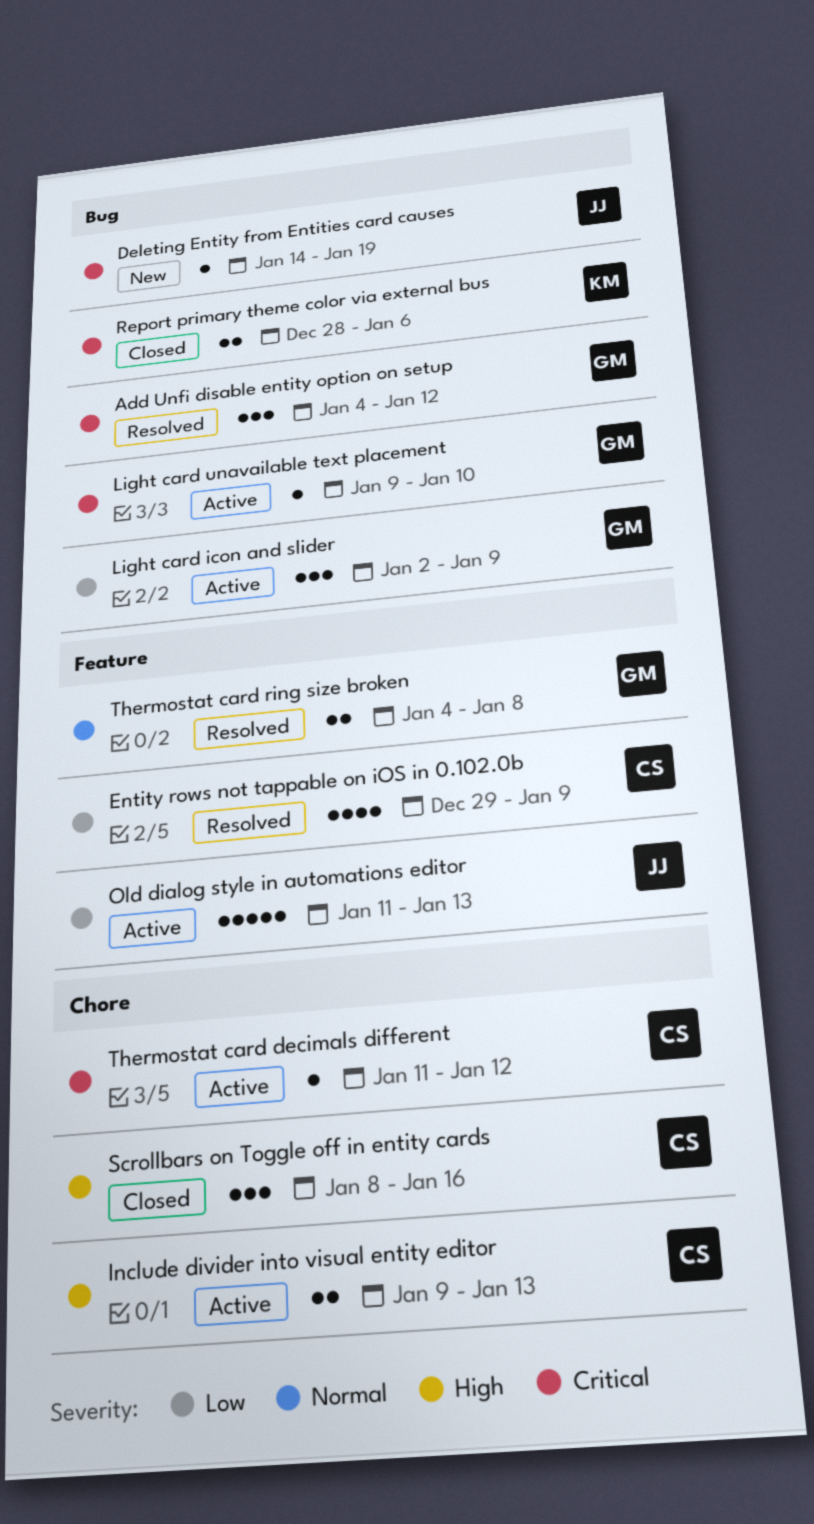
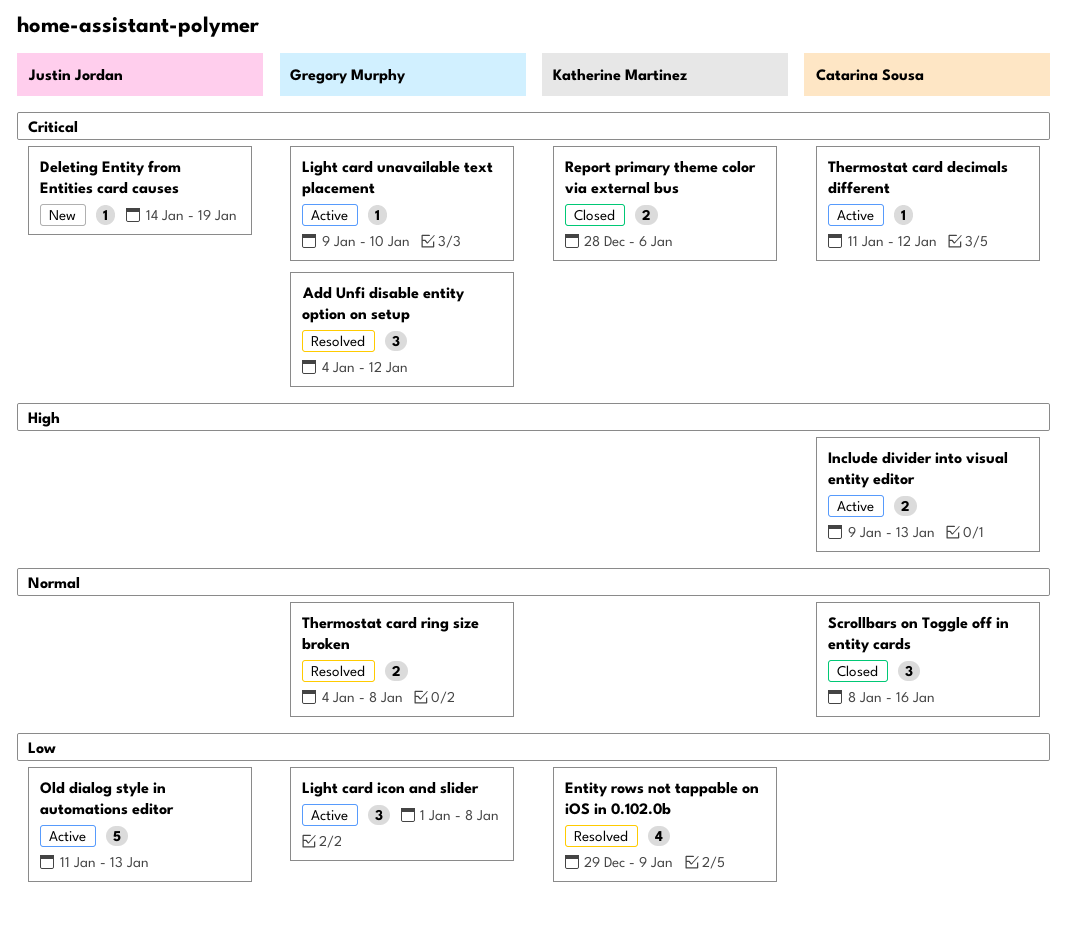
Entity rows not tappable on iOS in 0.102.0b, owner: Catarina Sousa -> Katherine Martinez
Light card icon and slider, start: Jan 2 -> Jan 1
Light card icon and slider, due: Jan 9 -> Jan 8
Scrollbars on Toggle off in entity cards, priority: High -> Normal

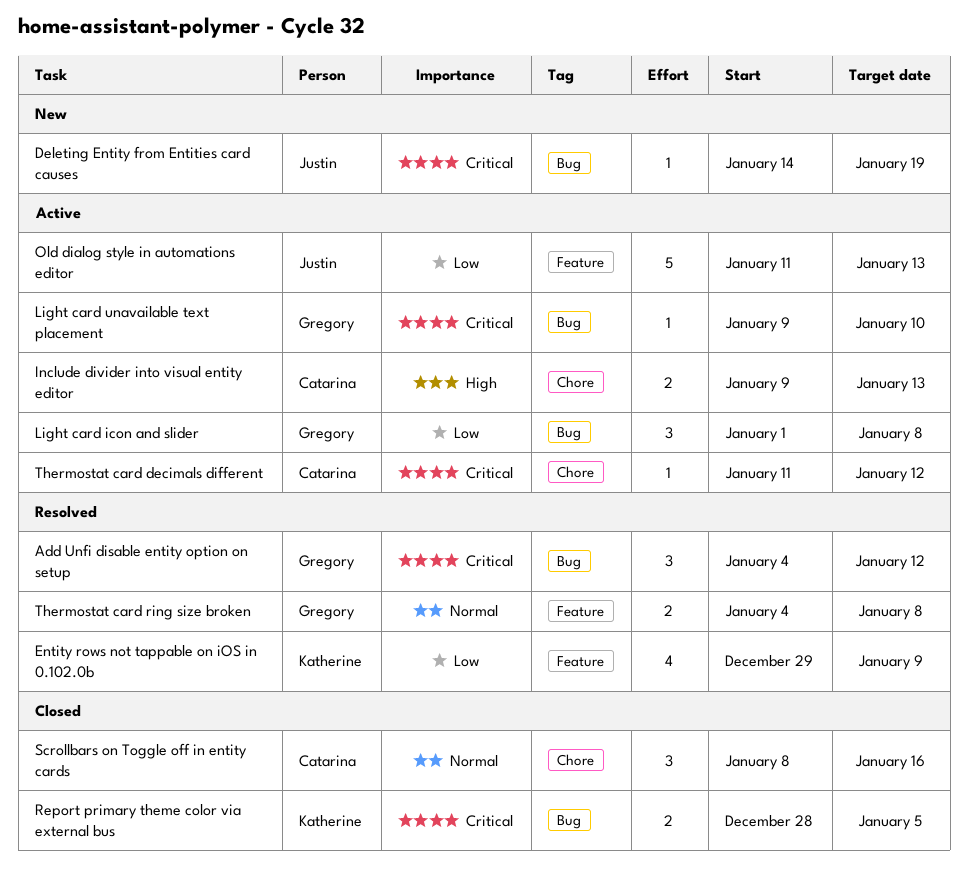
Report primary theme color via external bus, due: Jan 6 -> Jan 5

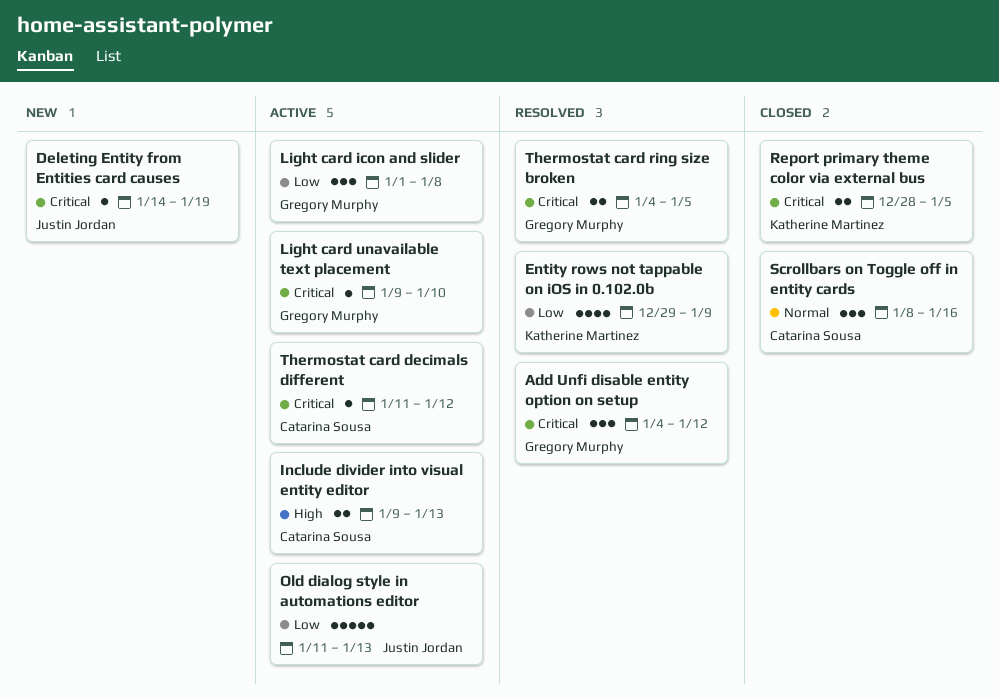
Thermostat card ring size broken, priority: Normal -> Critical
Thermostat card ring size broken, due: Jan 8 -> Jan 5

